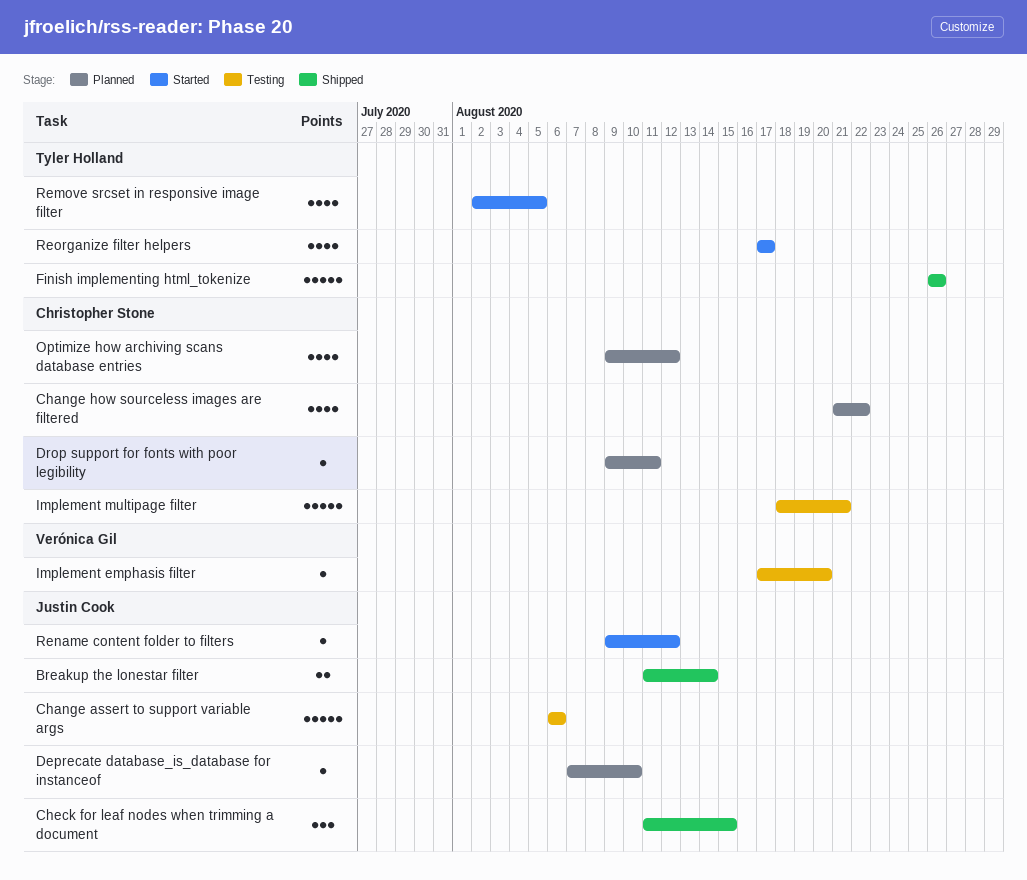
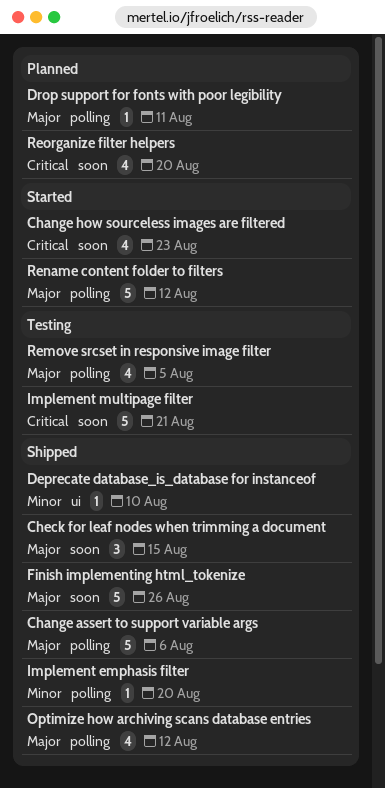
Breakup the lonestar filter: present -> none
Change assert to support variable args, status: Testing -> Shipped
Change how sourceless images are filtered, status: Planned -> Started
Change how sourceless images are filtered, due: Aug 22 -> Aug 23
Deprecate database_is_database for instanceof, status: Planned -> Shipped
Implement emphasis filter, status: Testing -> Shipped
Optimize how archiving scans database entries, status: Planned -> Shipped
Remove srcset in responsive image filter, status: Started -> Testing
Rename content folder to filters, estimate: 1 -> 5
Reorganize filter helpers, status: Started -> Planned
Reorganize filter helpers, due: Aug 17 -> Aug 20

